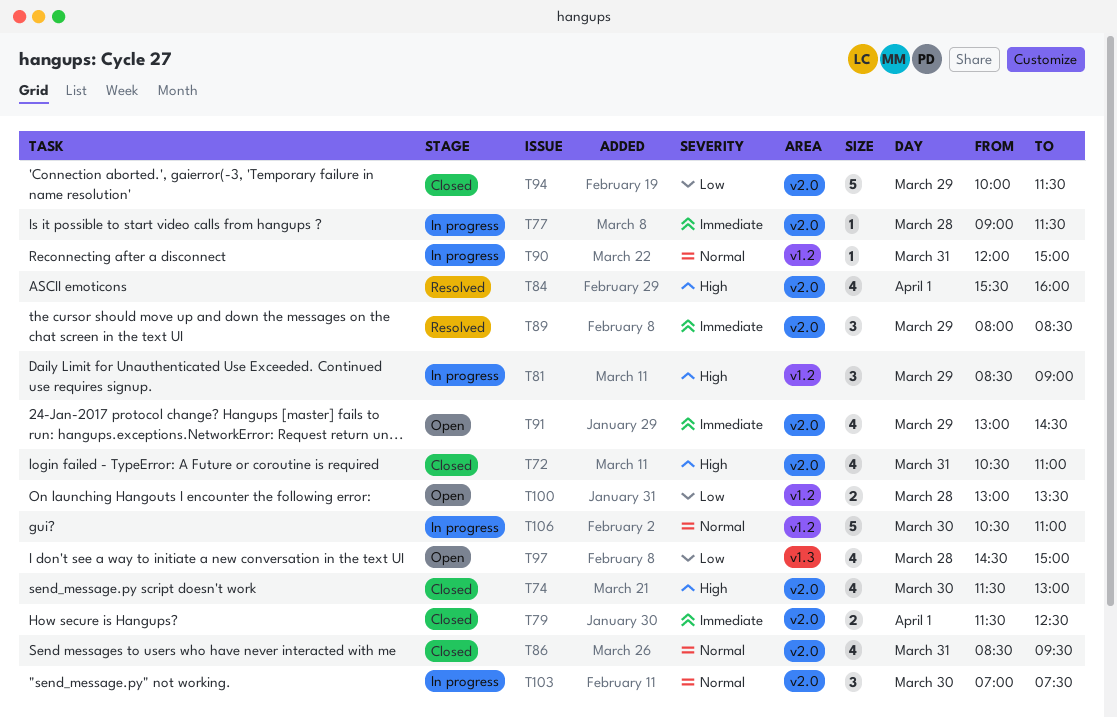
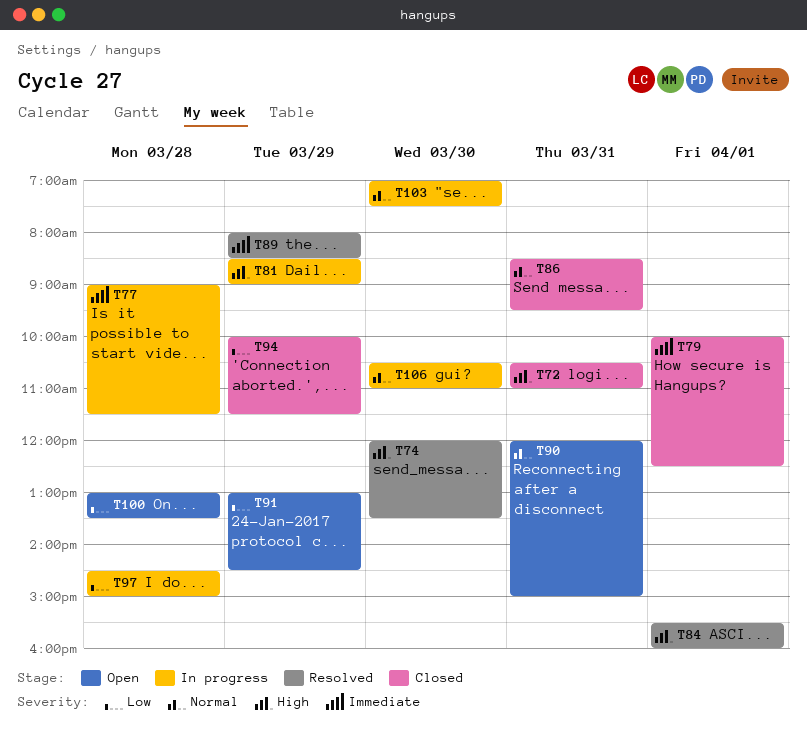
T74, status: Closed -> Resolved
T74, begins: 11:30 -> 12:00
T74, ends: 13:00 -> 13:30
T79, begins: 11:30 -> 10:00
T90, status: In progress -> Open
T91, priority: Immediate -> Low
T97, status: Open -> In progress

